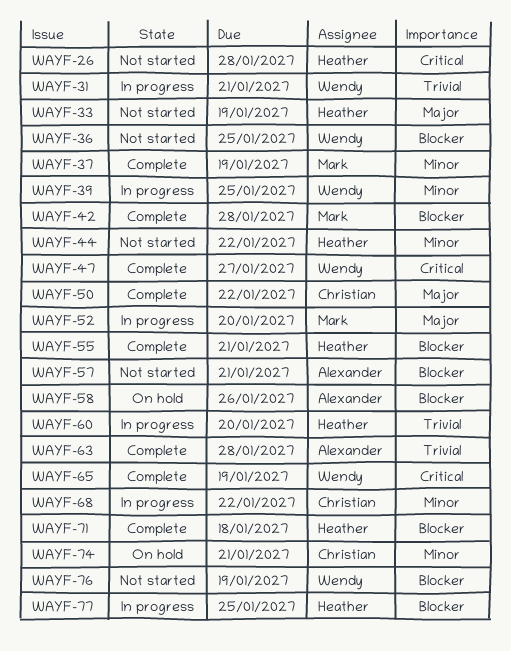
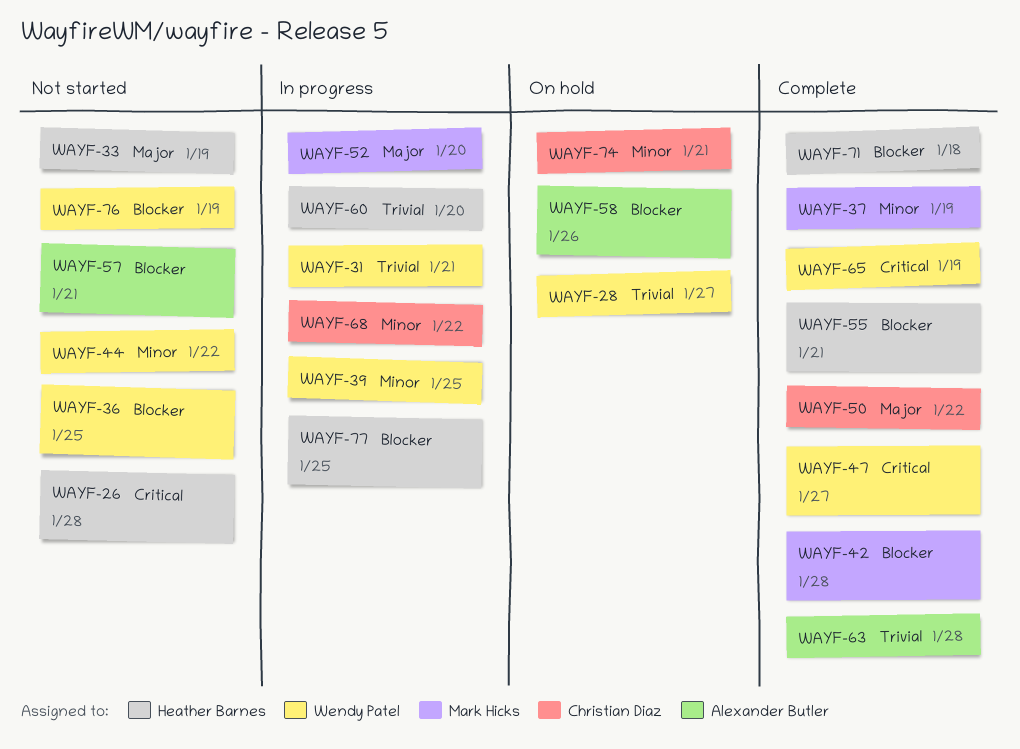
WAYF-28: none -> present
WAYF-44, owner: Heather Barnes -> Wendy Patel

